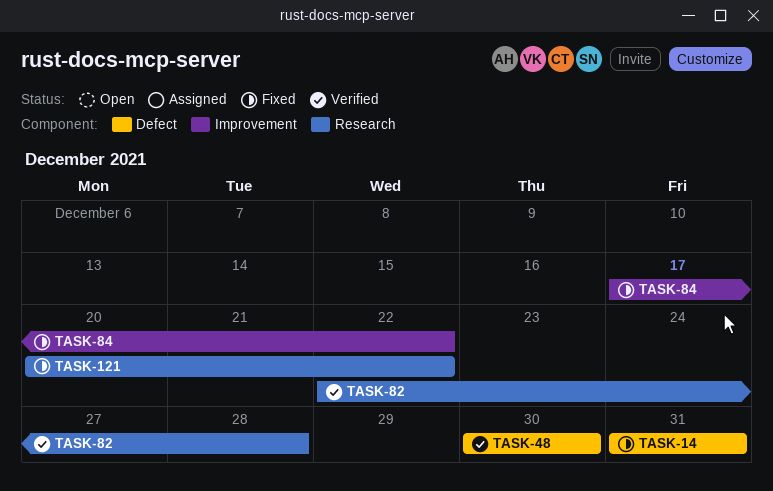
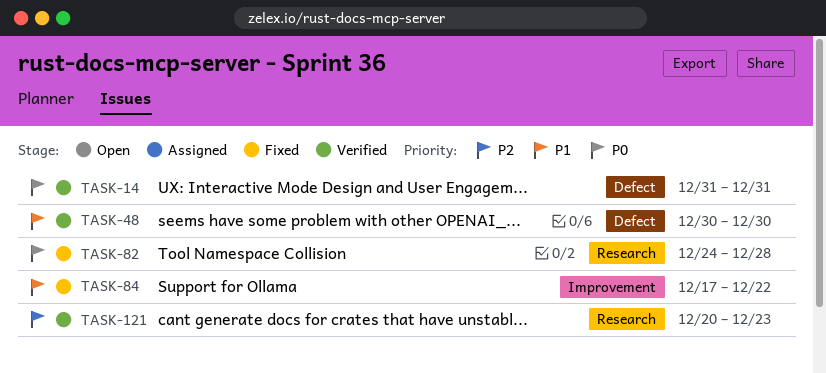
TASK-14, status: Fixed -> Verified
TASK-82, status: Verified -> Fixed
TASK-82, start: Dec 22 -> Dec 24
TASK-121, status: Fixed -> Verified
TASK-121, due: Dec 22 -> Dec 23

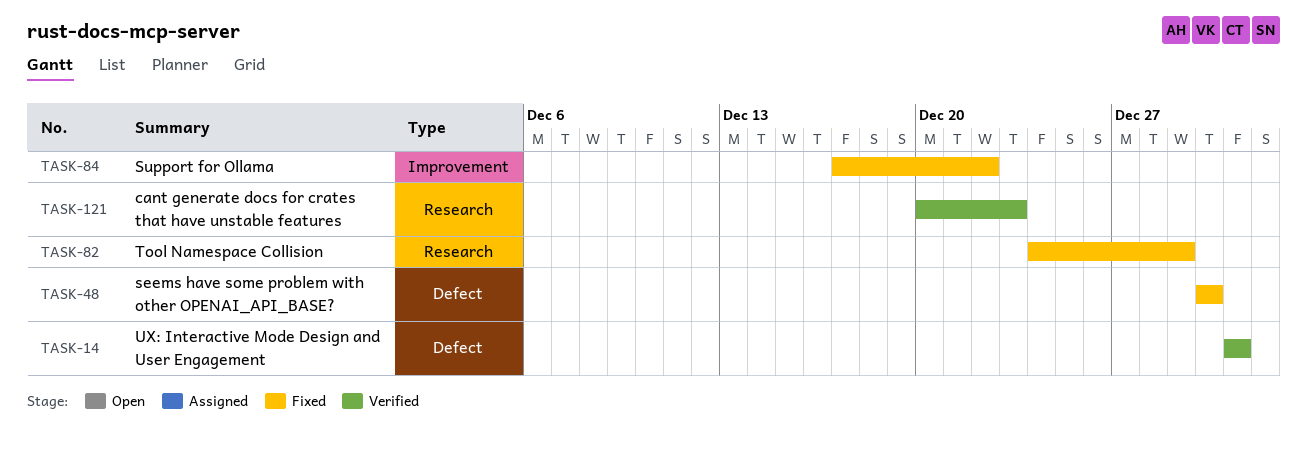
TASK-48, status: Verified -> Fixed
TASK-82, due: Dec 28 -> Dec 29

